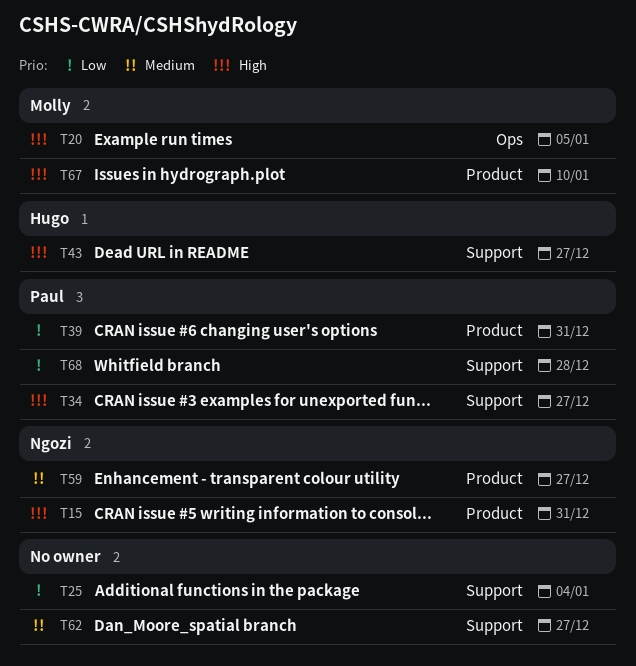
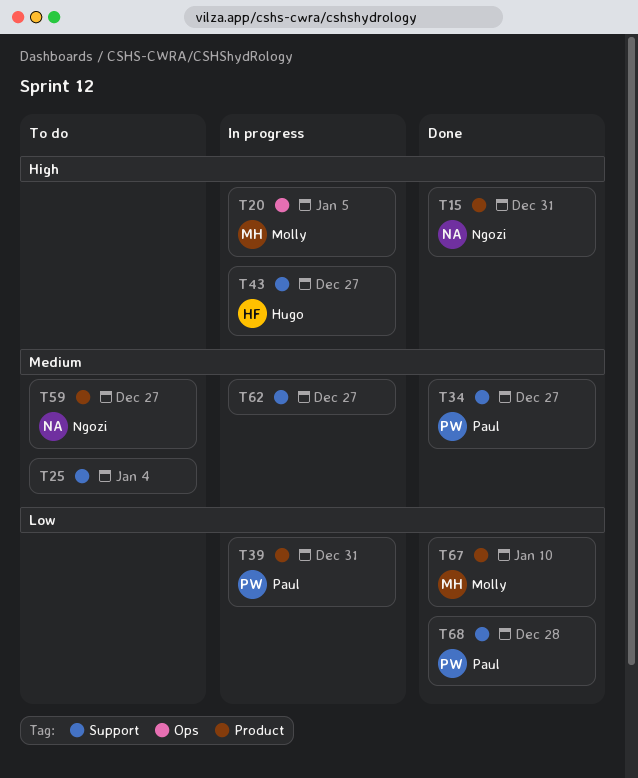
T25, priority: Low -> Medium
T34, priority: High -> Medium
T67, priority: High -> Low

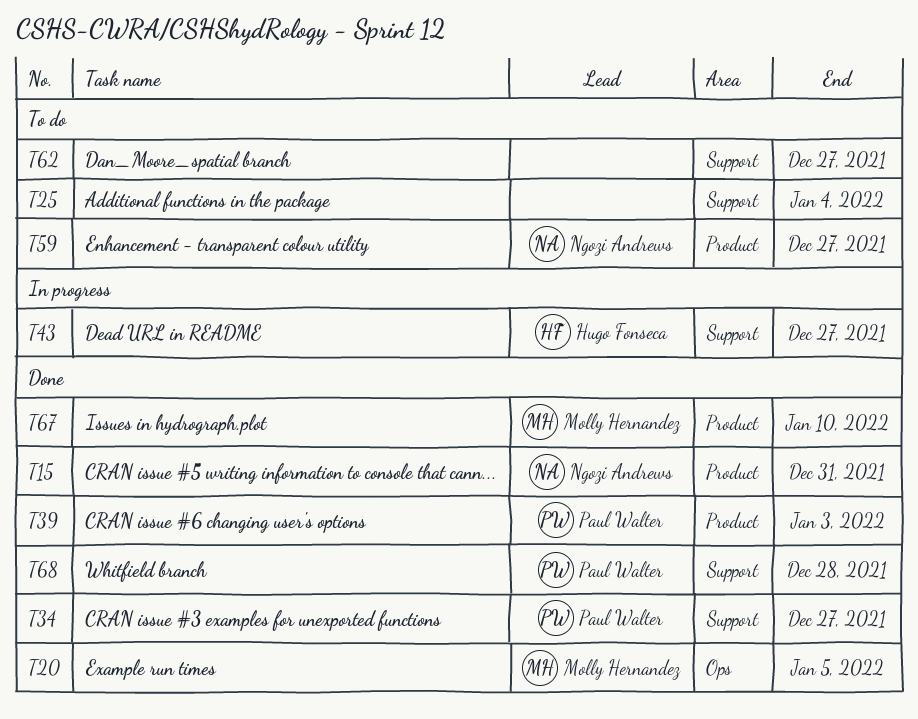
T20, status: In progress -> Done
T39, status: In progress -> Done
T39, due: Dec 31 -> Jan 3
T62, status: In progress -> To do

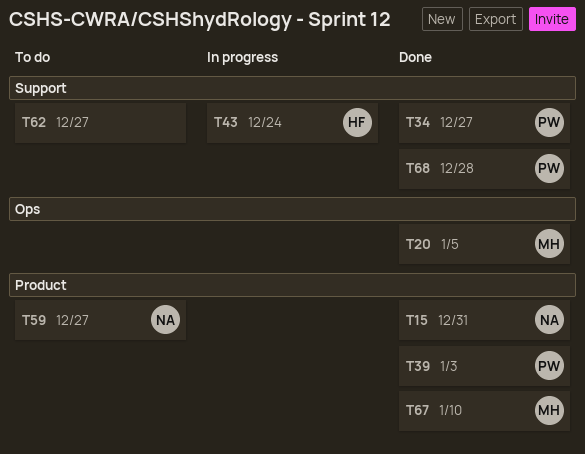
T25: present -> none
T43, due: Dec 27 -> Dec 24

